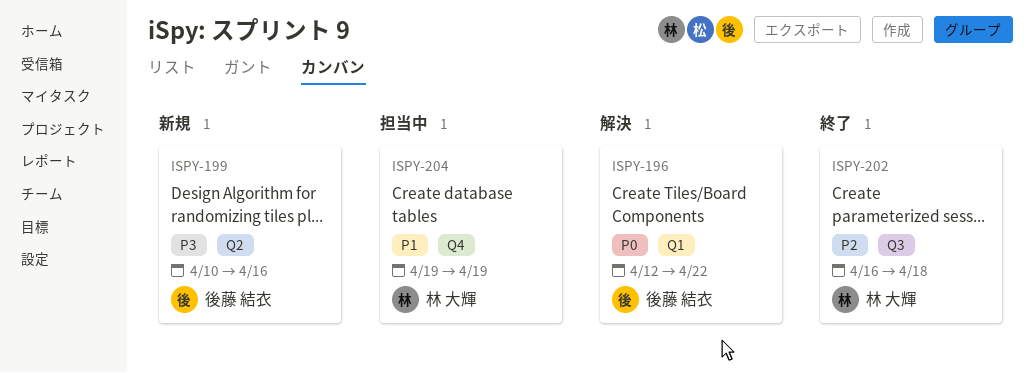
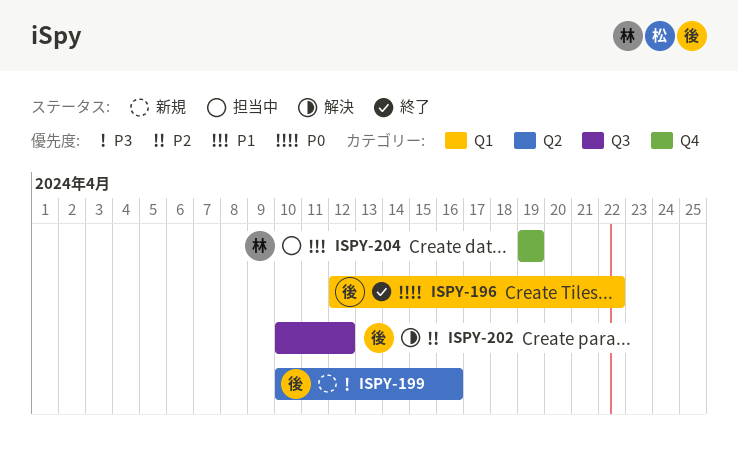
ISPY-196, status: 解決 -> 終了
ISPY-202, status: 終了 -> 解決
ISPY-202, owner: 林 大輝 -> 後藤 結衣
ISPY-202, start: Apr 16 -> Apr 10
ISPY-202, due: Apr 18 -> Apr 12

